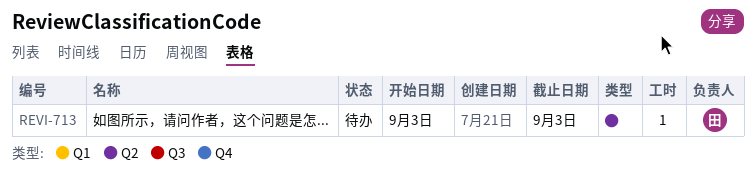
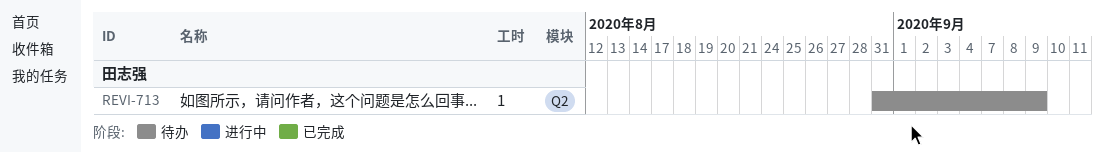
REVI-713, start: Sep 3 -> Aug 31
REVI-713, due: Sep 3 -> Sep 9

